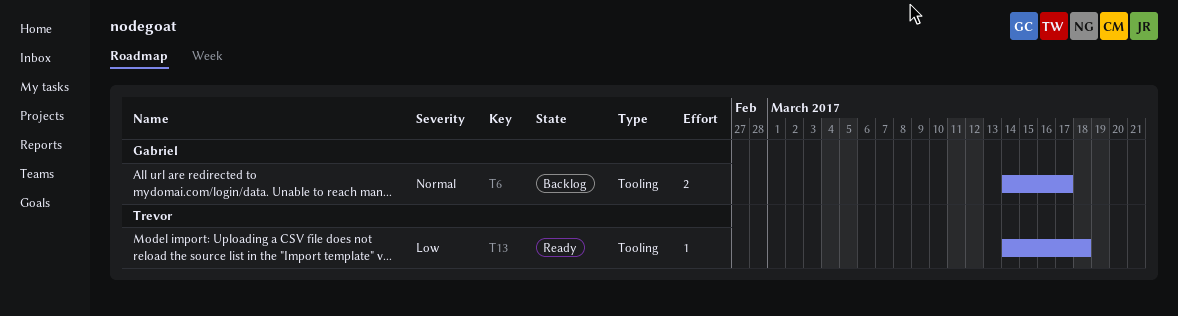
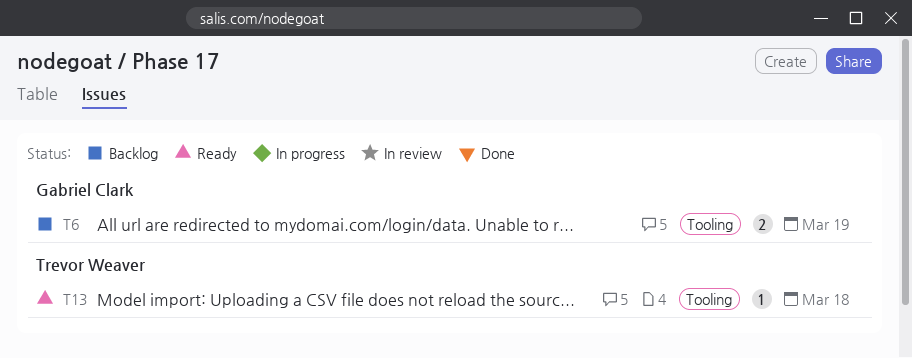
T6, due: Mar 17 -> Mar 19

